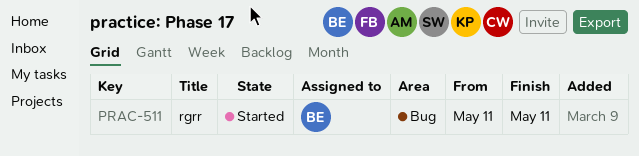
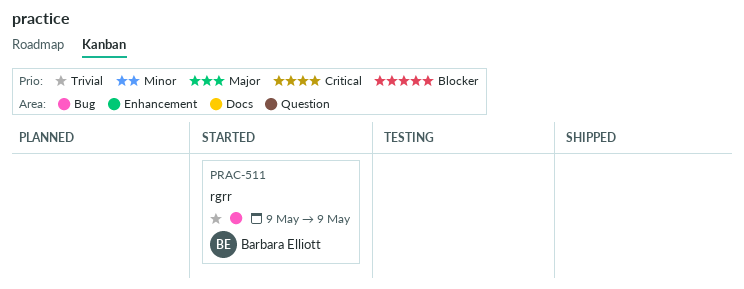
PRAC-511, start: May 11 -> May 9
PRAC-511, due: May 11 -> May 9

